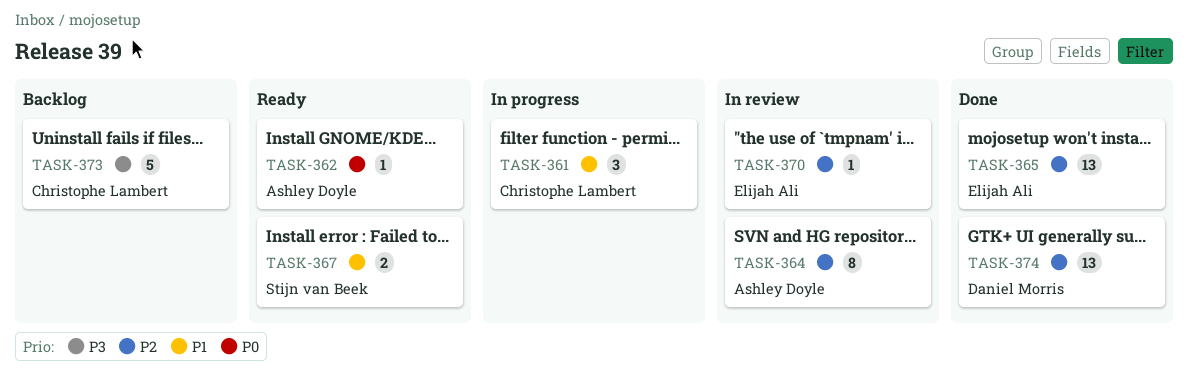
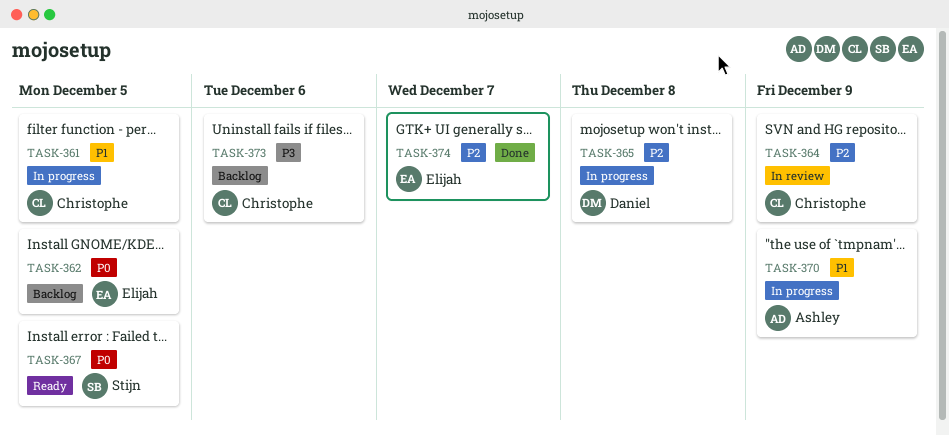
TASK-362, status: Ready -> Backlog
TASK-362, owner: Ashley Doyle -> Elijah Ali
TASK-364, owner: Ashley Doyle -> Christophe Lambert
TASK-365, status: Done -> In progress
TASK-365, owner: Elijah Ali -> Daniel Morris
TASK-367, priority: P1 -> P0
TASK-370, status: In review -> In progress
TASK-370, owner: Elijah Ali -> Ashley Doyle
TASK-370, priority: P2 -> P1
TASK-374, owner: Daniel Morris -> Elijah Ali

